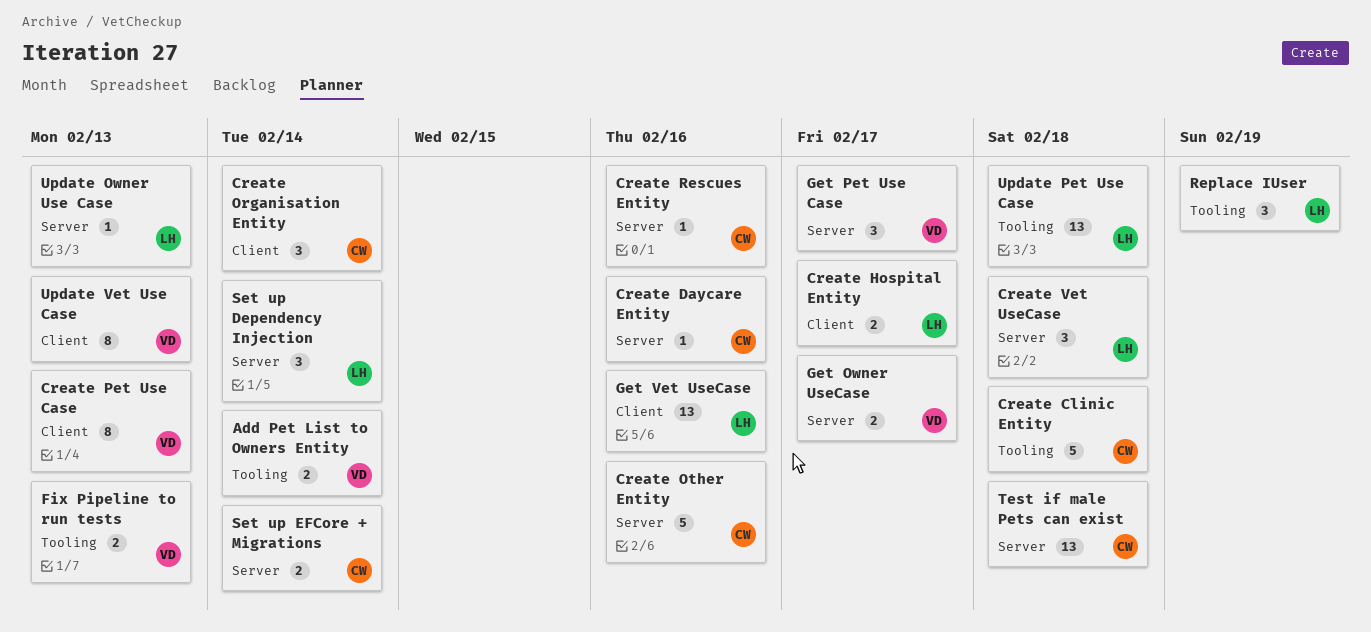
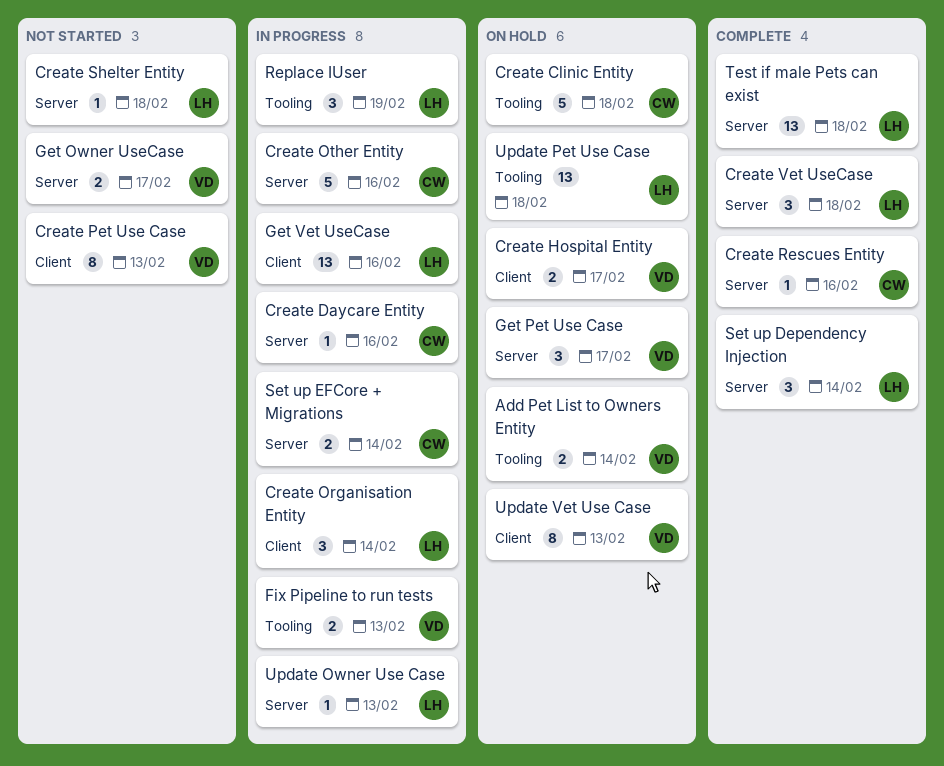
Create Hospital Entity, owner: LH -> VD
Create Organisation Entity, owner: CW -> LH
Create Shelter Entity: none -> present
Test if male Pets can exist, owner: CW -> LH

